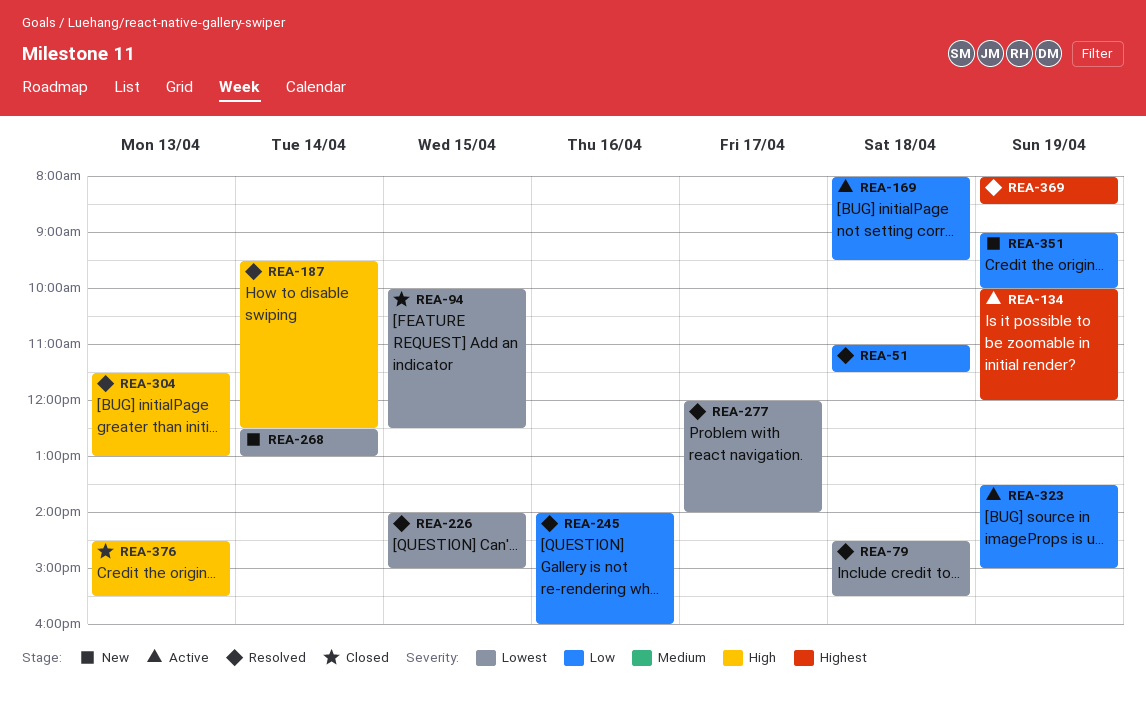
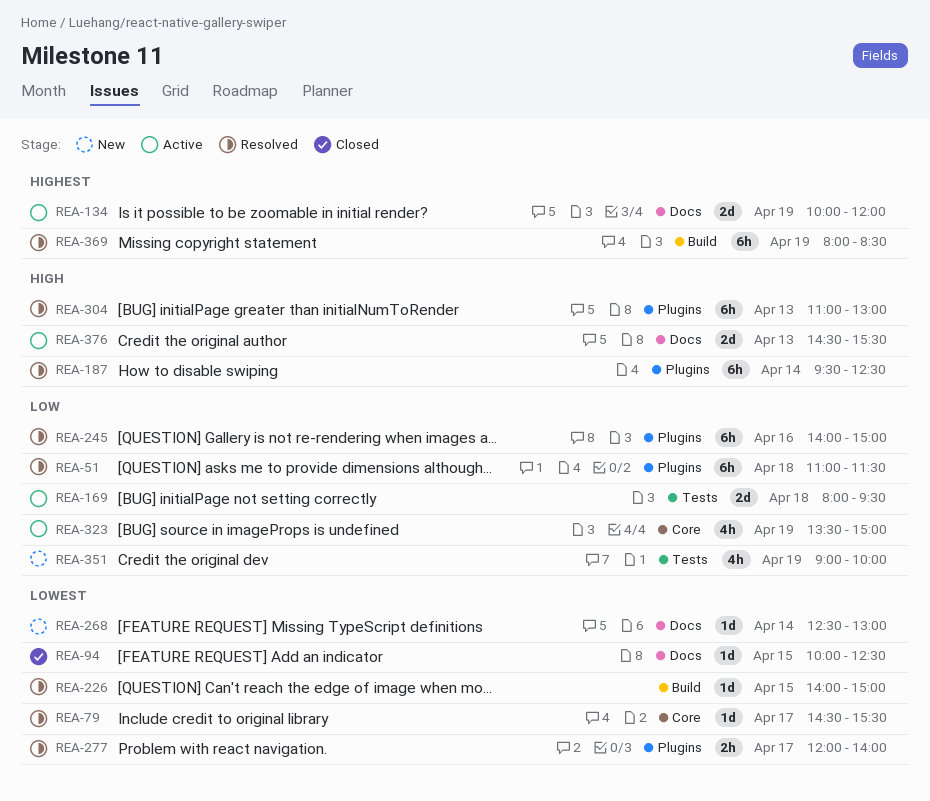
REA-79, day: Apr 18 -> Apr 17
REA-245, ends: 16:00 -> 15:00
REA-304, begins: 11:30 -> 11:00
REA-376, status: Closed -> Active

